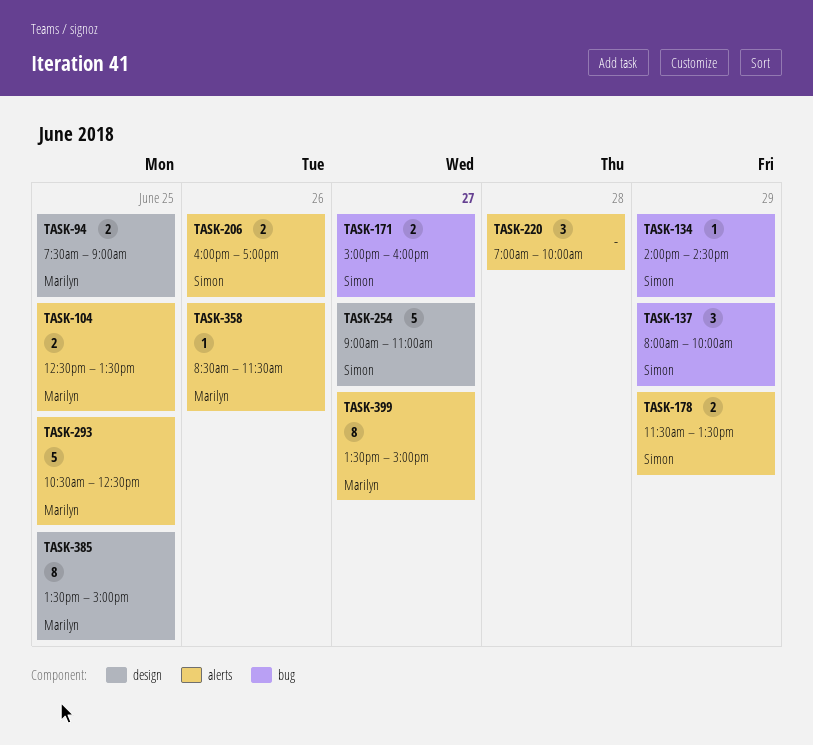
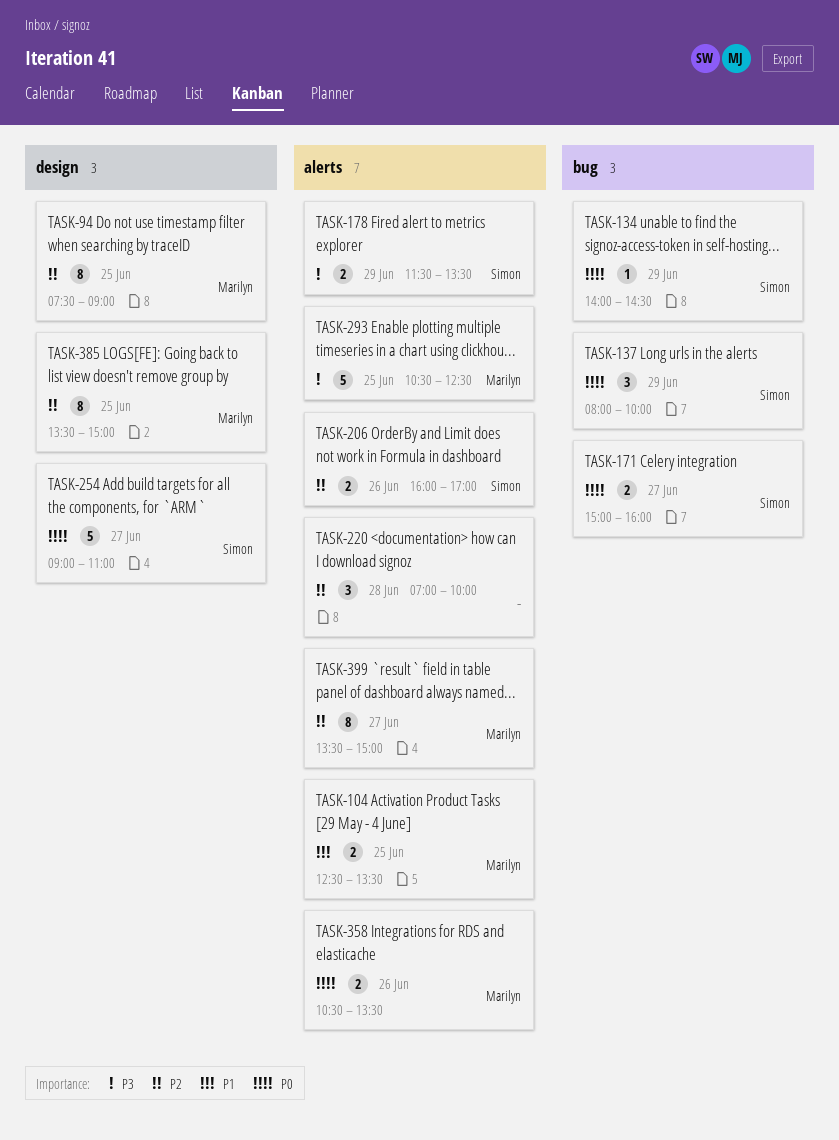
TASK-94, estimate: 2 -> 8
TASK-358, estimate: 1 -> 2
TASK-358, begins: 08:30 -> 10:30
TASK-358, ends: 11:30 -> 13:30

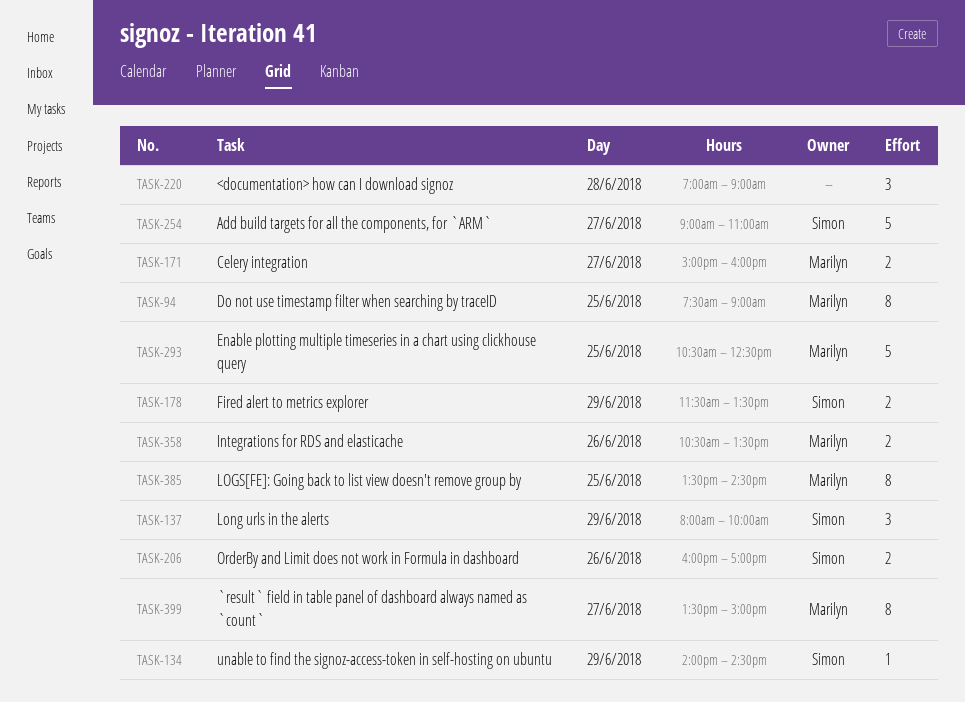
TASK-104: present -> none
TASK-171, owner: Simon -> Marilyn
TASK-220, ends: 10:00 -> 09:00
TASK-385, ends: 15:00 -> 14:30

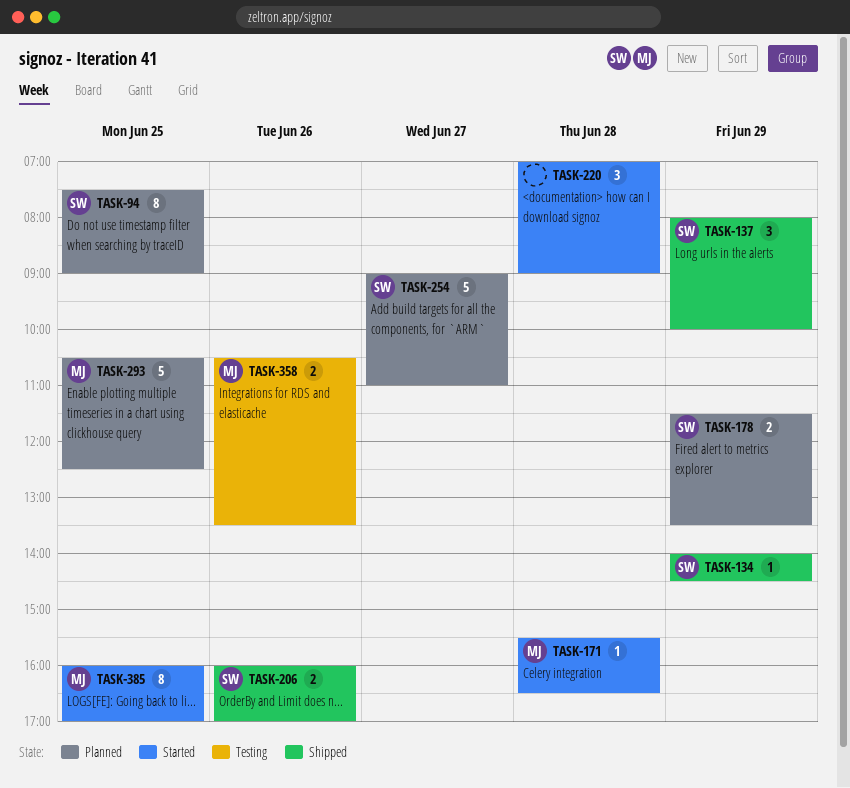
TASK-94, owner: Marilyn -> Simon
TASK-171, estimate: 2 -> 1
TASK-171, day: Jun 27 -> Jun 28
TASK-171, begins: 15:00 -> 15:30
TASK-171, ends: 16:00 -> 16:30
TASK-385, begins: 13:30 -> 16:00
TASK-385, ends: 14:30 -> 17:00
TASK-399: present -> none

